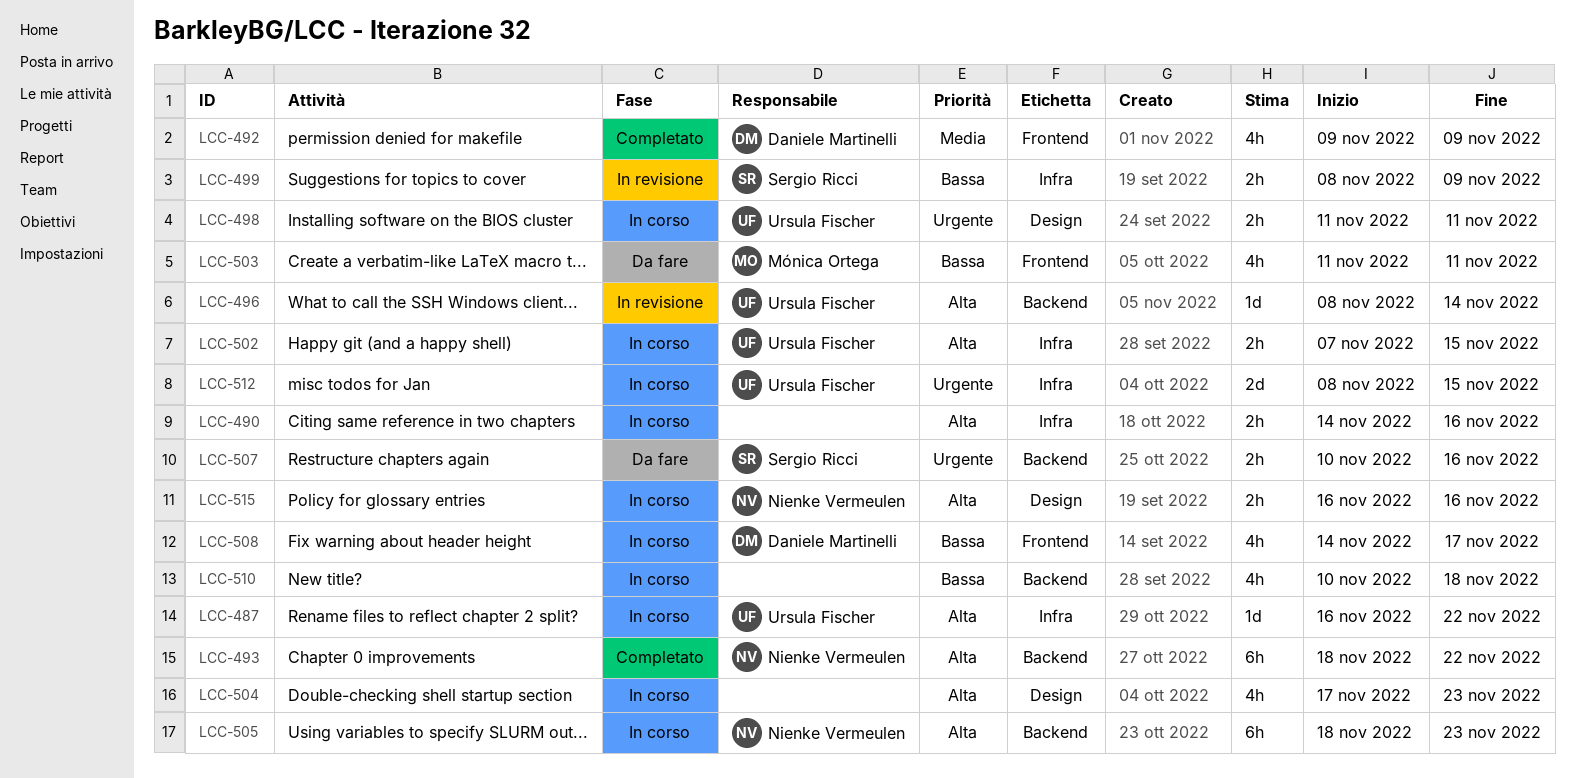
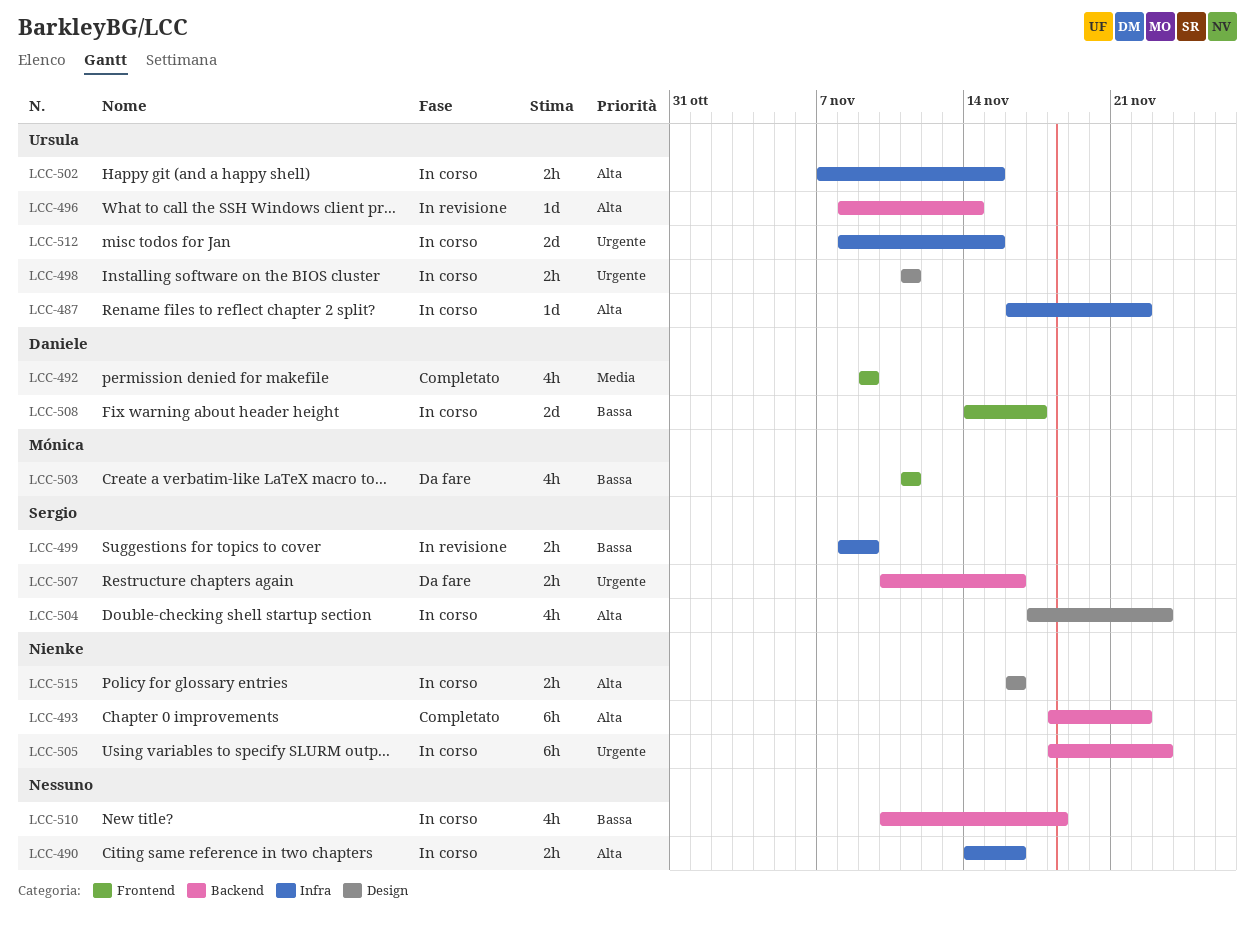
LCC-504, owner: none -> Sergio Ricci
LCC-505, priority: Alta -> Urgente
LCC-508, estimate: 4h -> 2d

